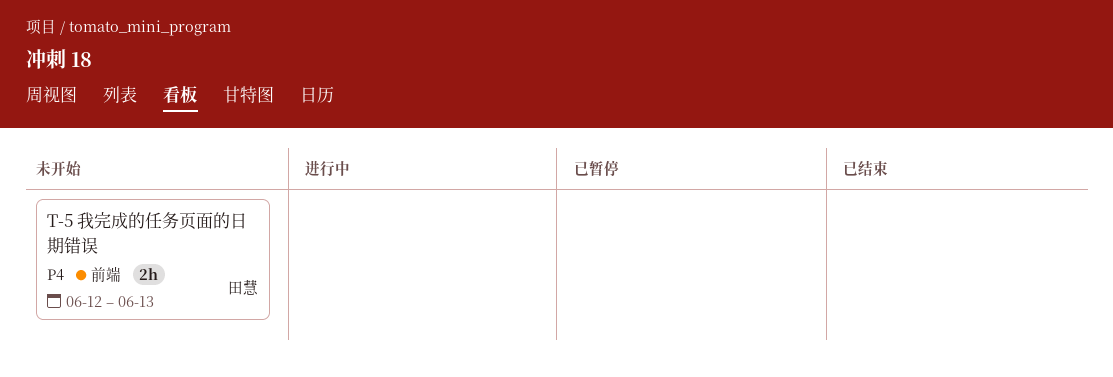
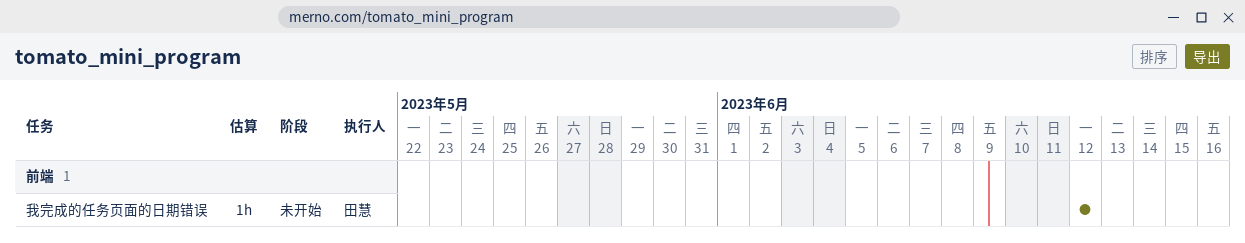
我完成的任务页面的日期错误, estimate: 2h -> 1h
我完成的任务页面的日期错误, due: Jun 13 -> Jun 12

